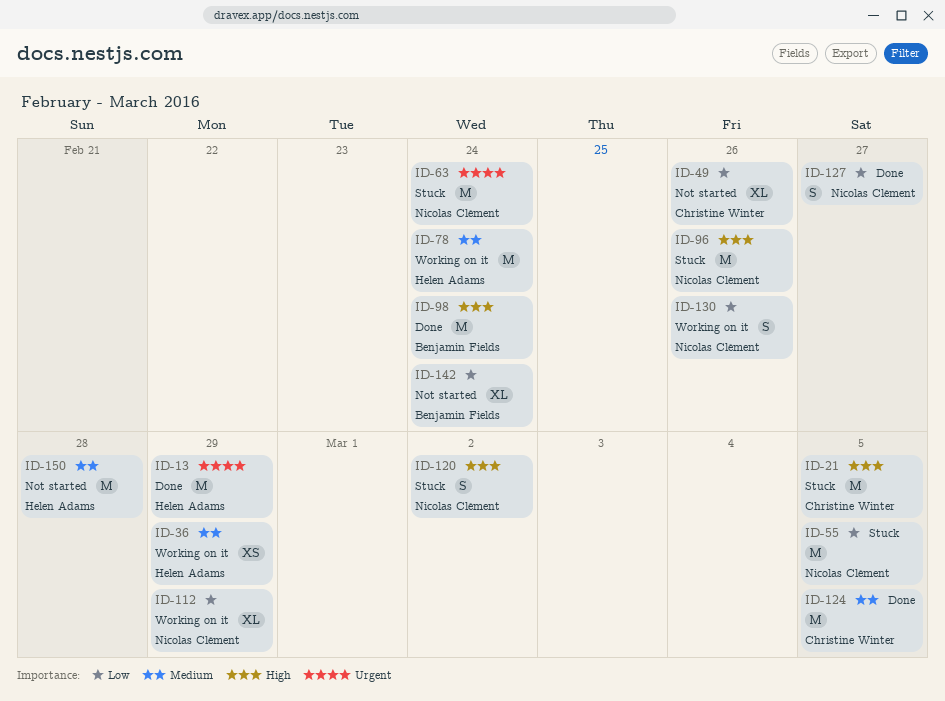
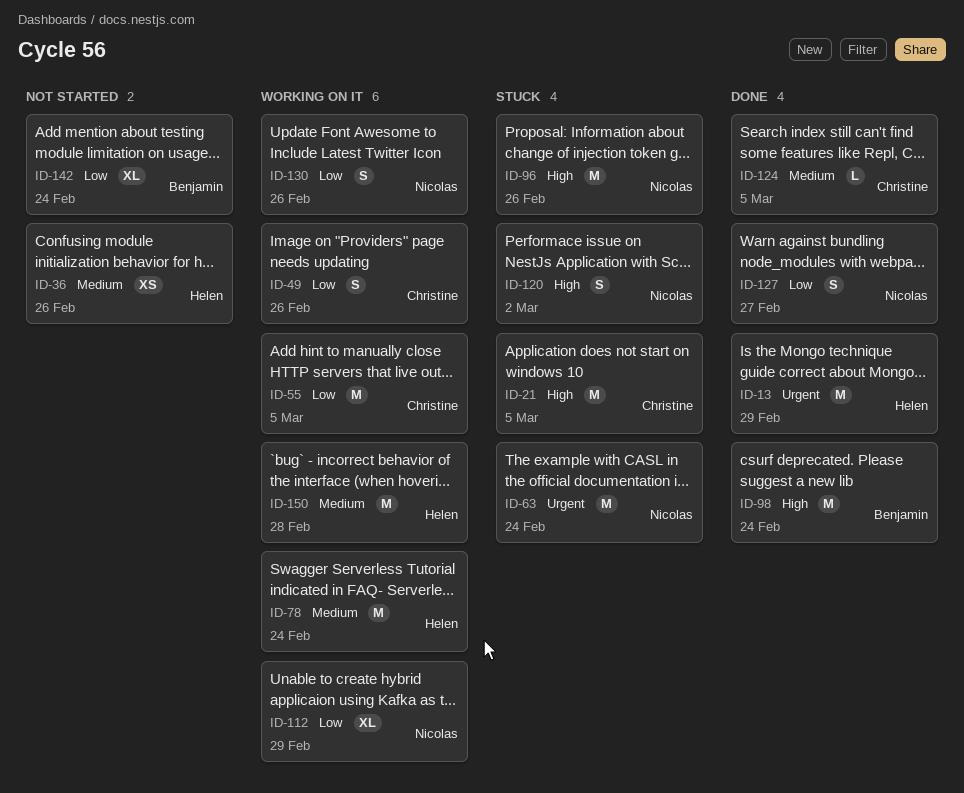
ID-36, status: Working on it -> Not started
ID-36, due: Feb 29 -> Feb 26
ID-49, status: Not started -> Working on it
ID-49, estimate: XL -> S
ID-55, status: Stuck -> Working on it
ID-55, owner: Nicolas Clément -> Christine Winter
ID-124, estimate: M -> L
ID-150, status: Not started -> Working on it

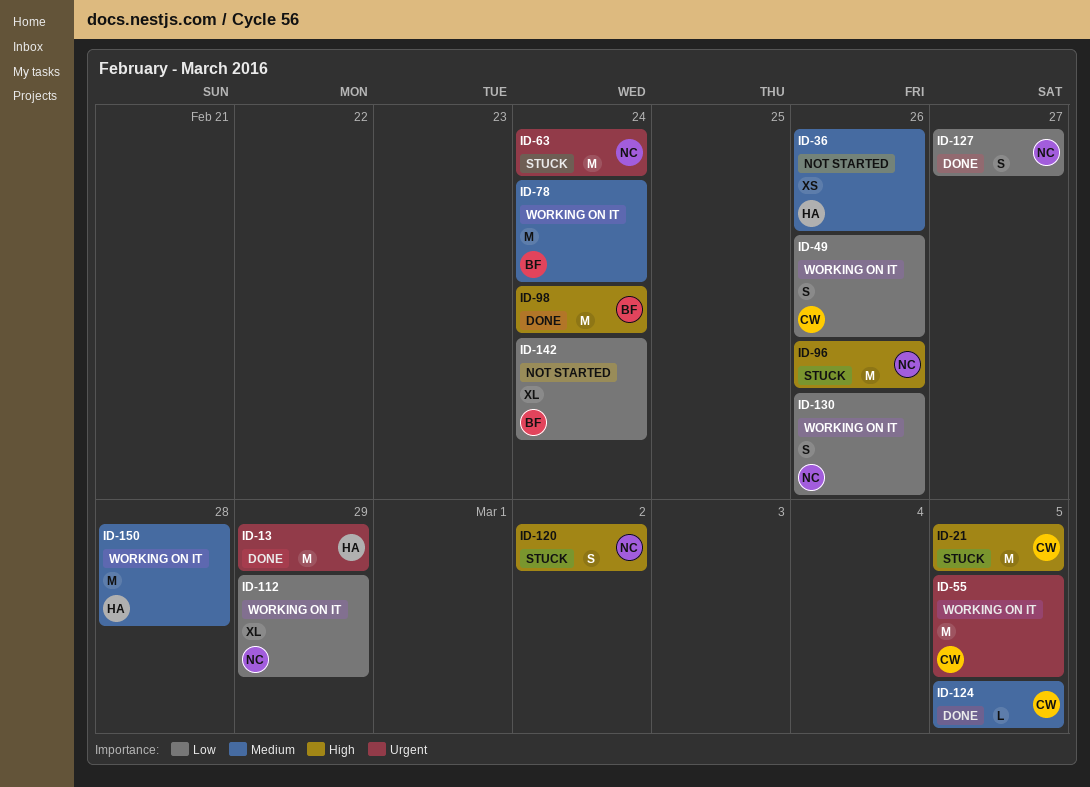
ID-55, priority: Low -> Urgent
ID-78, owner: Helen -> Benjamin

